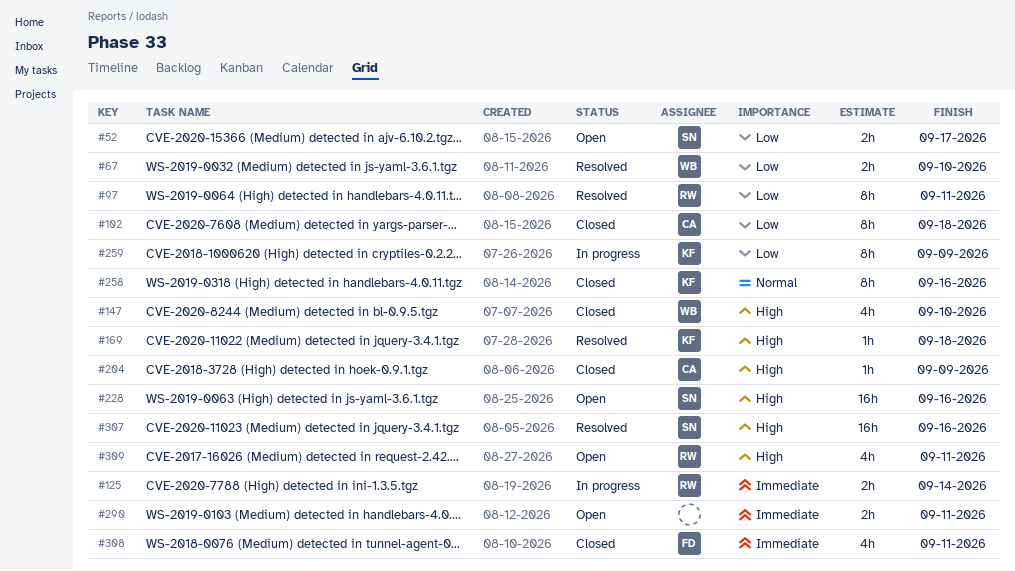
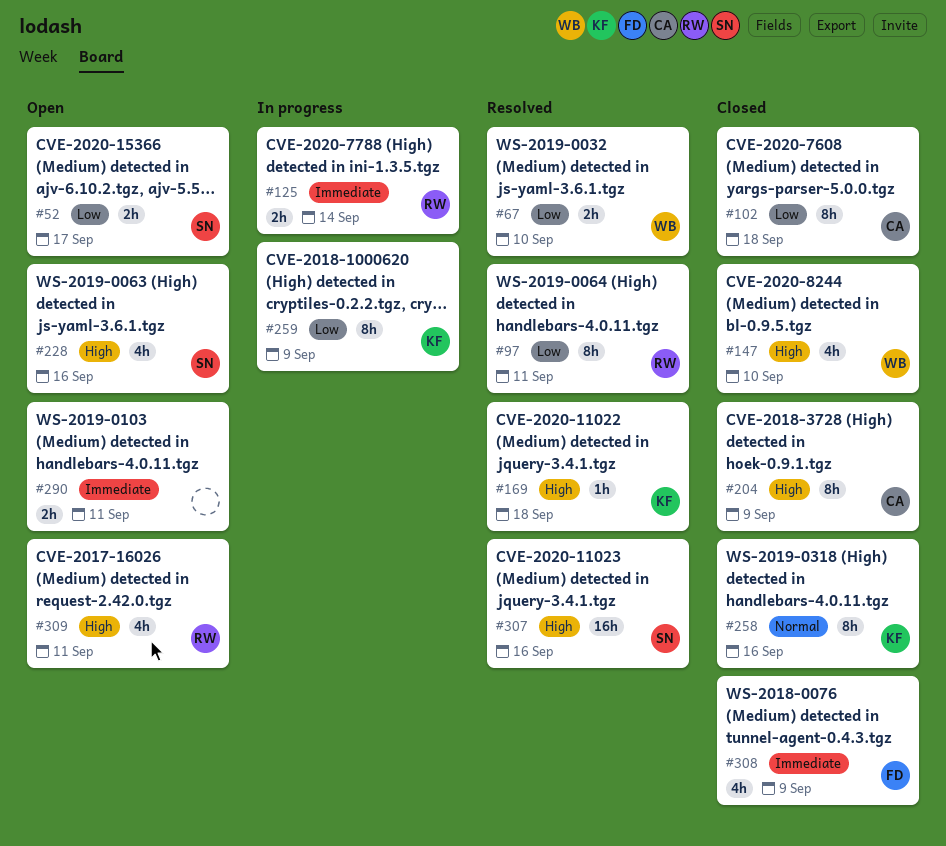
#204, estimate: 1h -> 8h
#228, estimate: 16h -> 4h
#308, due: Sep 11 -> Sep 9

